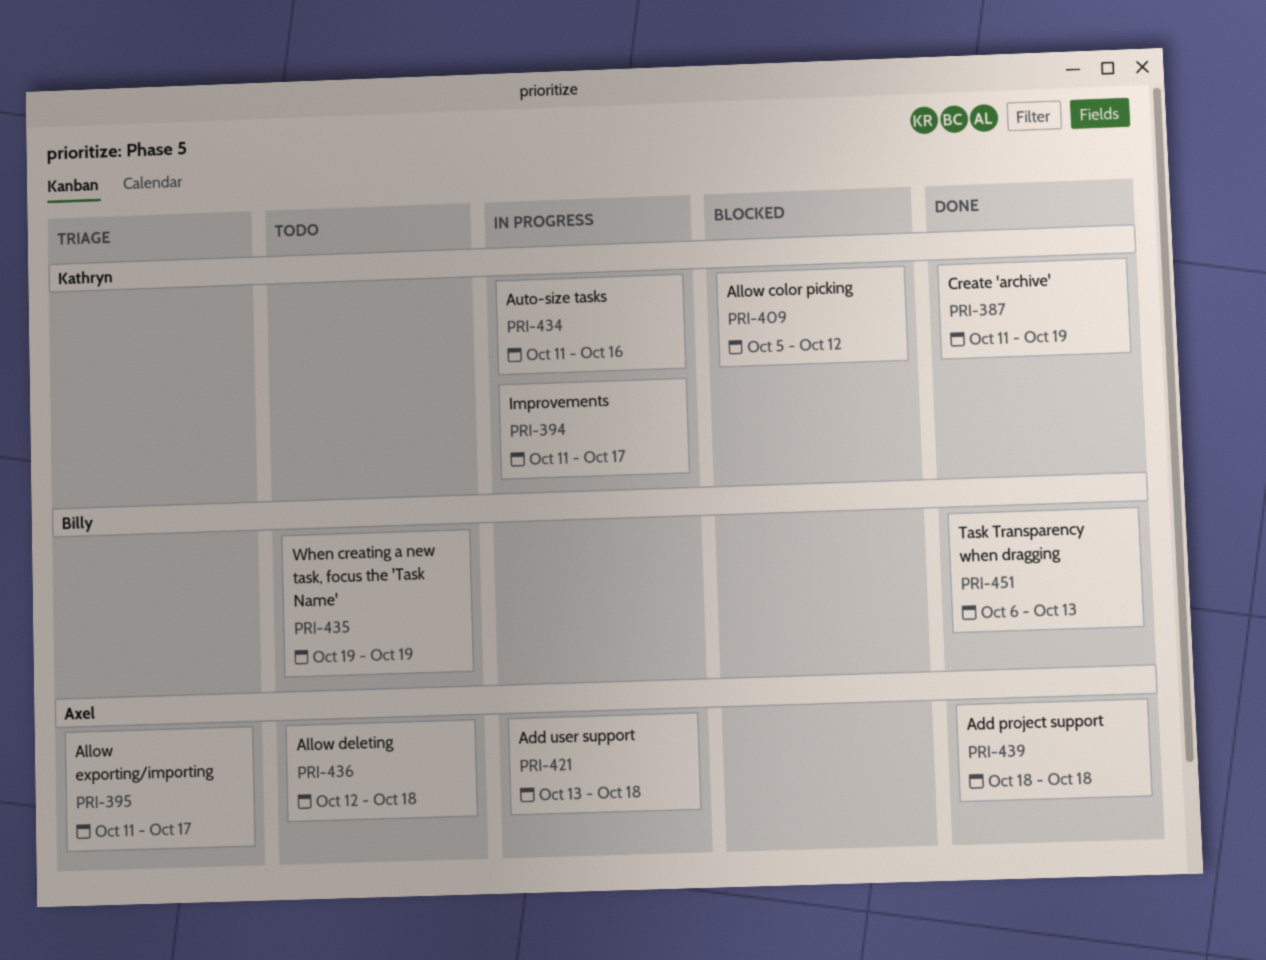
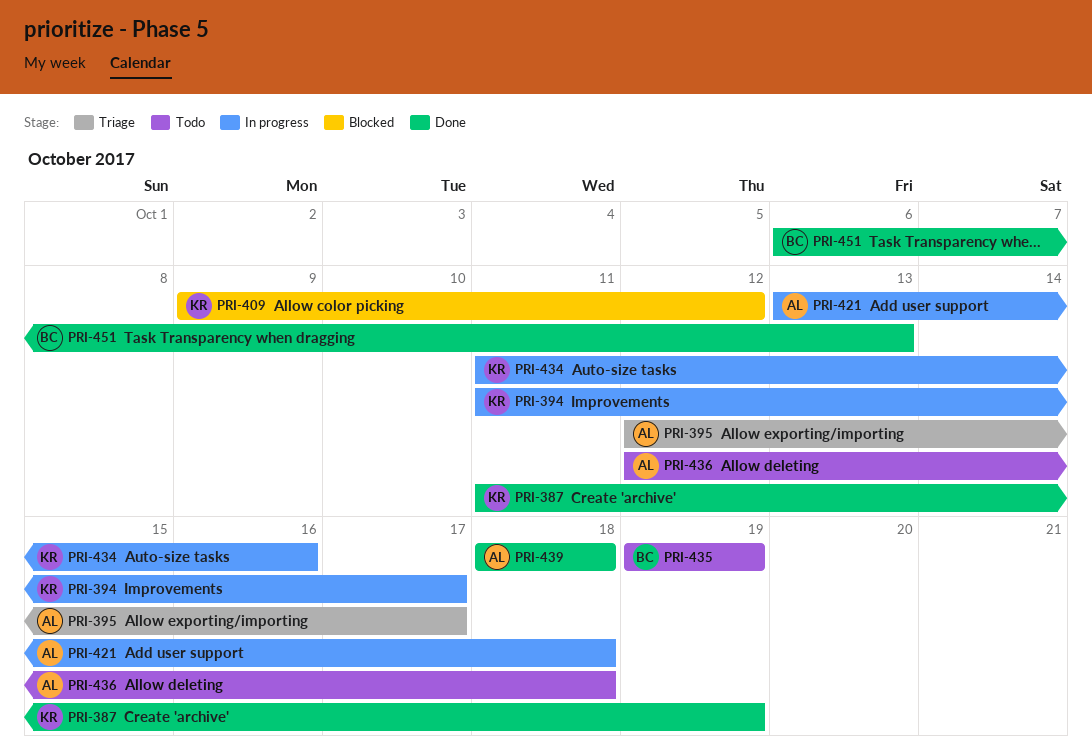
PRI-395, start: Oct 11 -> Oct 12
PRI-409, start: Oct 5 -> Oct 9

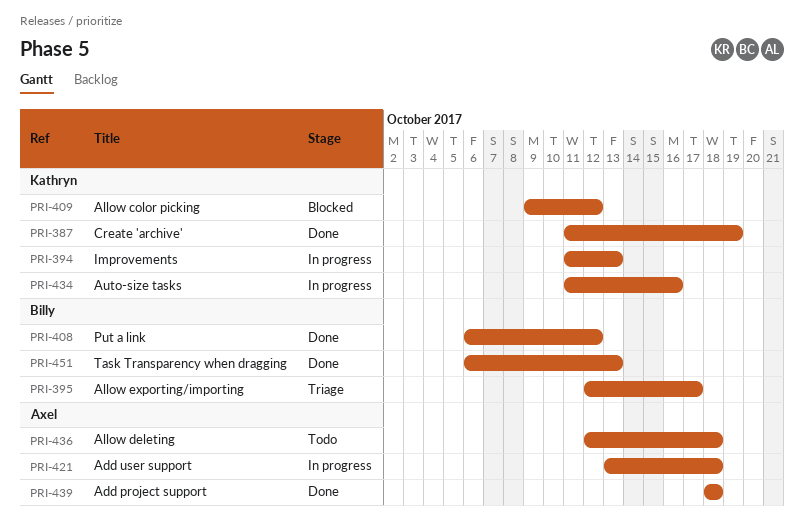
PRI-394, due: Oct 17 -> Oct 13
PRI-395, owner: Axel -> Billy
PRI-408: none -> present
PRI-435: present -> none

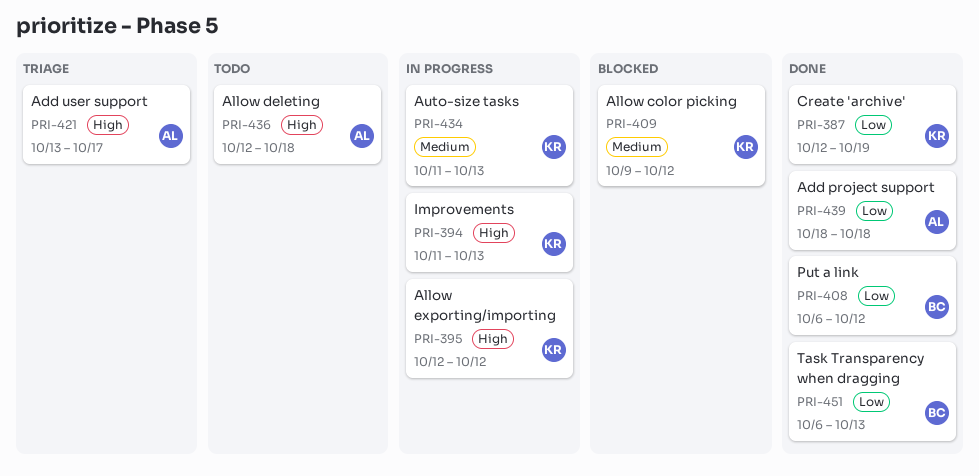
PRI-387, start: Oct 11 -> Oct 12
PRI-395, status: Triage -> In progress
PRI-395, owner: Billy -> Kathryn
PRI-395, due: Oct 17 -> Oct 12
PRI-421, status: In progress -> Triage
PRI-421, due: Oct 18 -> Oct 17
PRI-434, due: Oct 16 -> Oct 13

